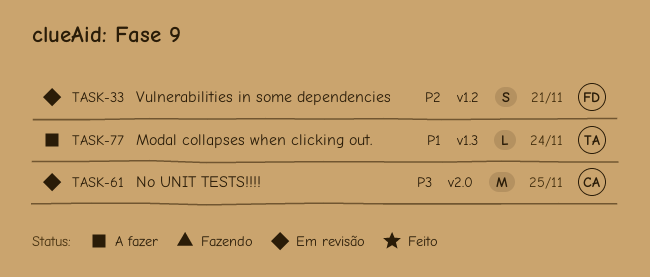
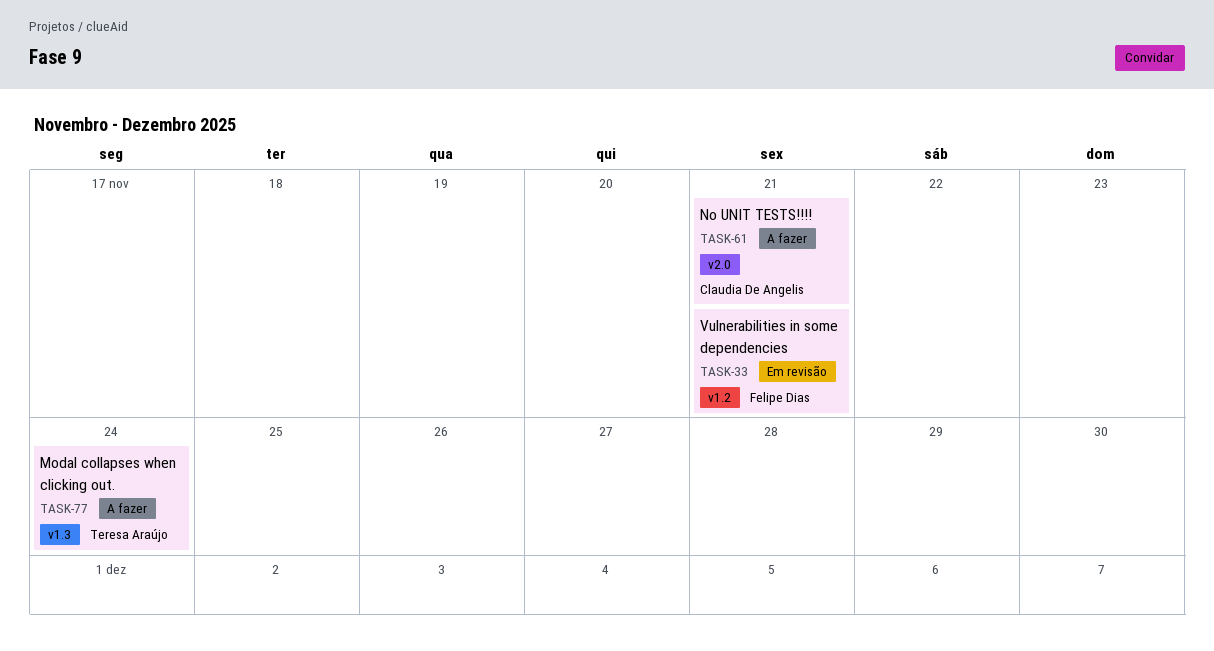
TASK-61, status: Em revisão -> A fazer
TASK-61, due: Nov 25 -> Nov 21

